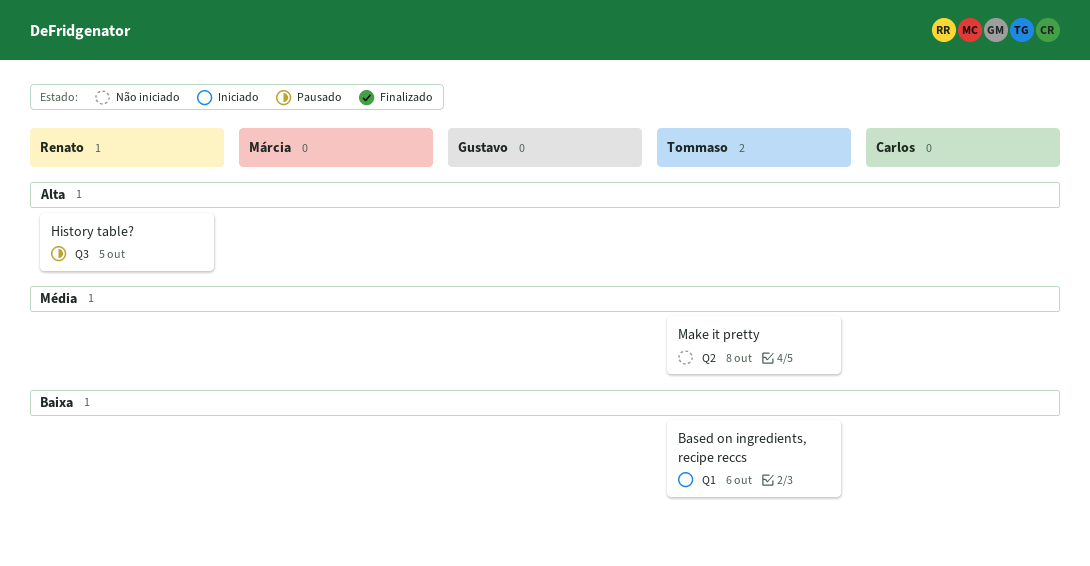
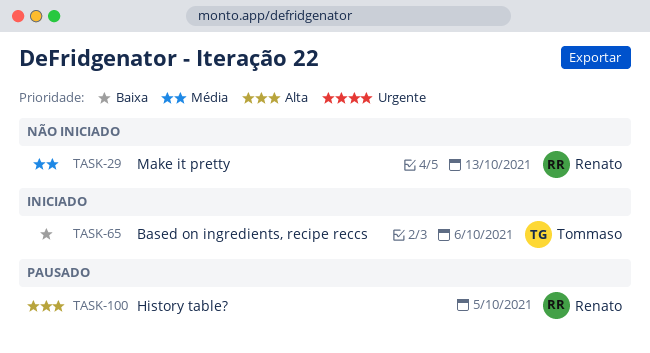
Make it pretty, owner: Tommaso -> Renato
Make it pretty, due: Oct 8 -> Oct 13

